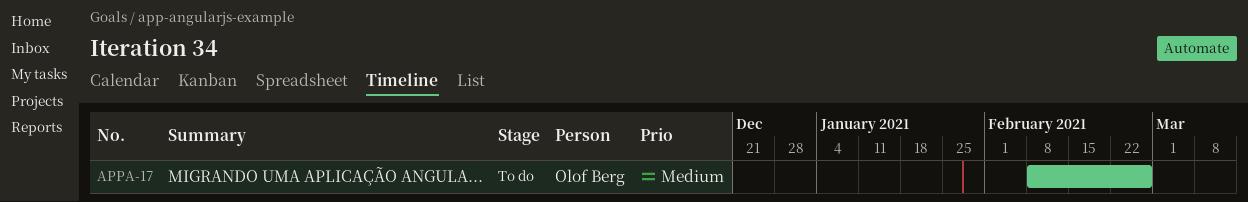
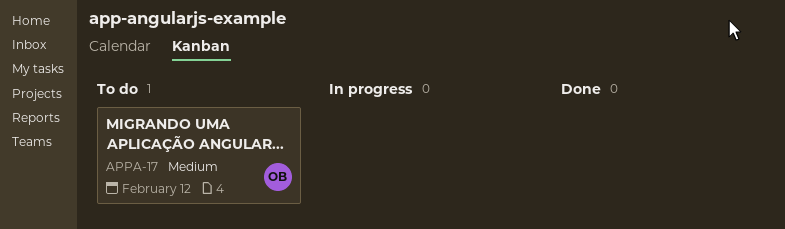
APPA-17, due: Feb 26 -> Feb 12

